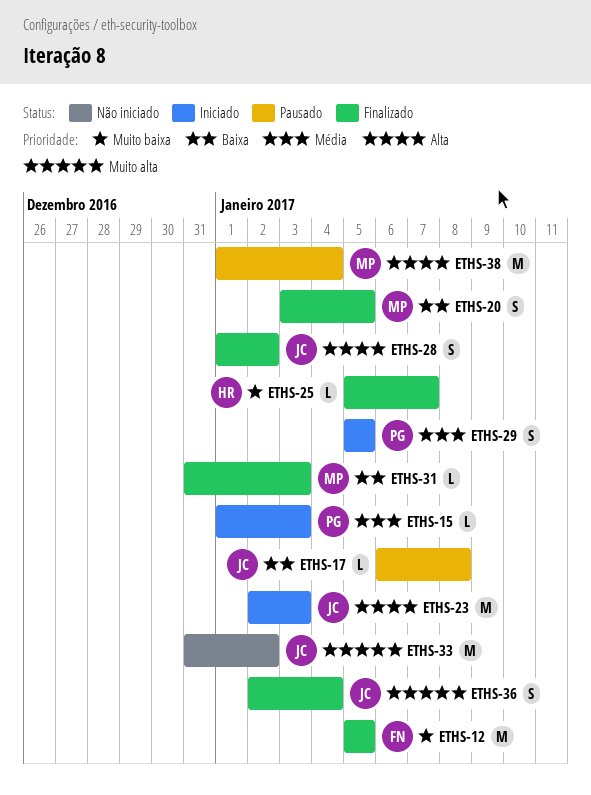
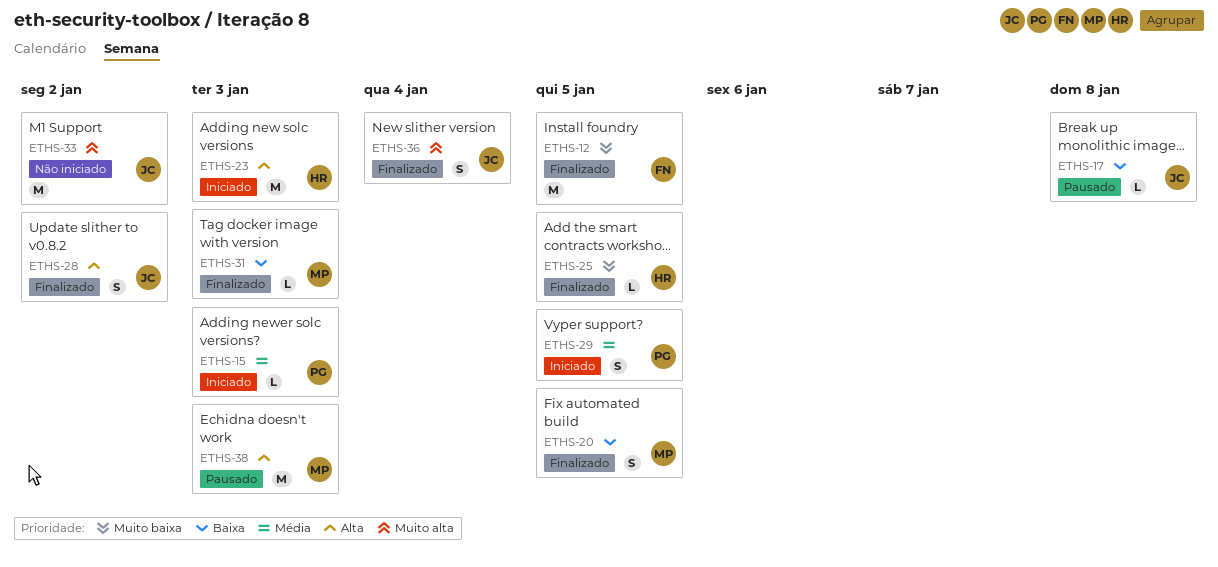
ETHS-23, owner: JC -> HR
ETHS-25, due: Jan 7 -> Jan 5
ETHS-38, due: Jan 4 -> Jan 3

